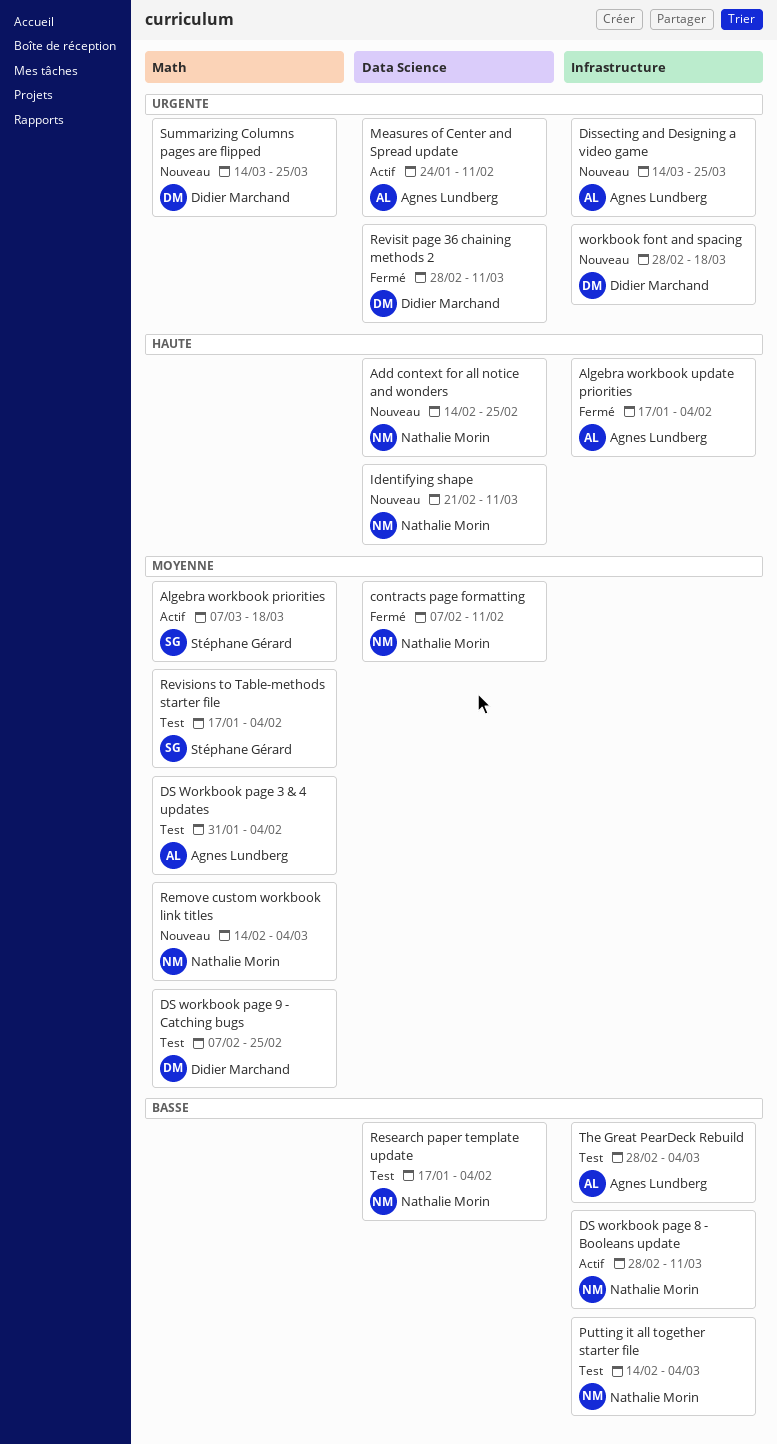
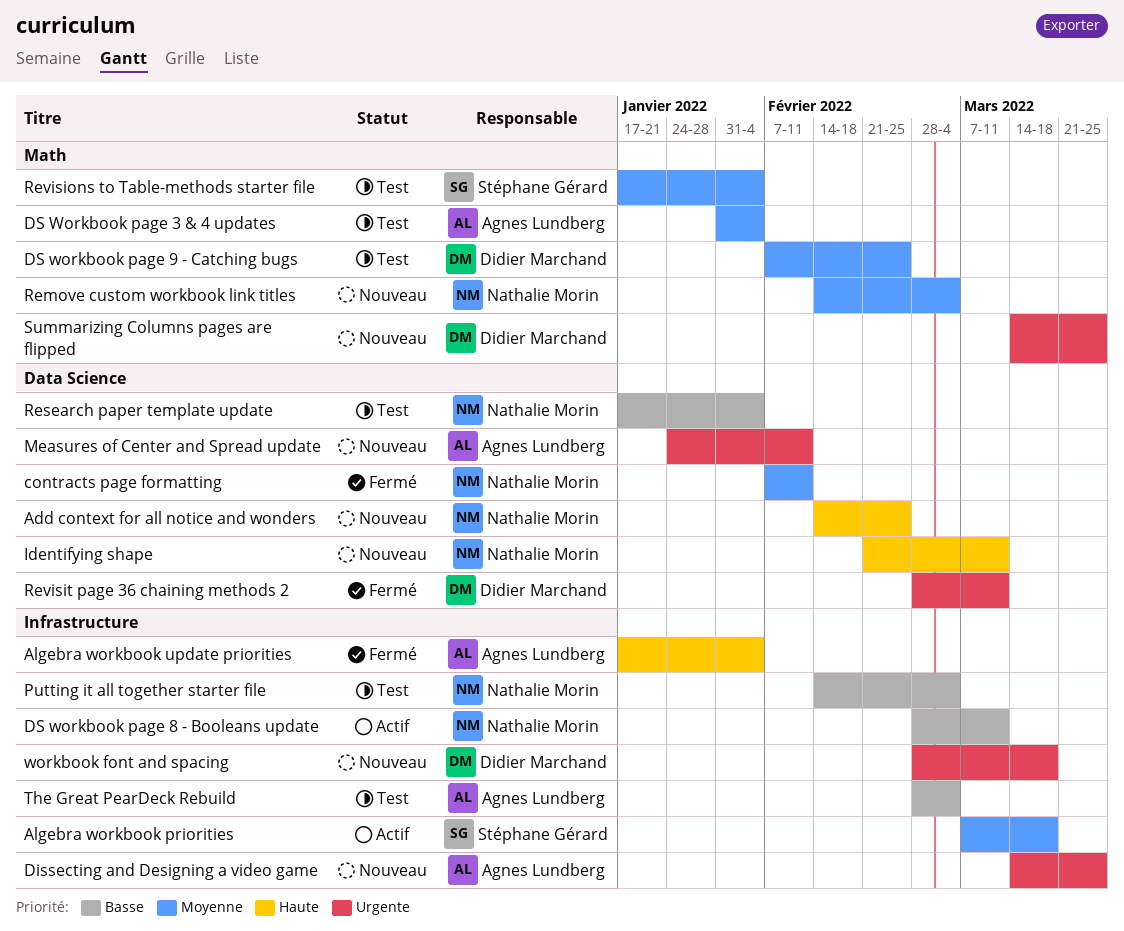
Algebra workbook priorities, label: Math -> Infrastructure
Measures of Center and Spread update, status: Actif -> Nouveau

